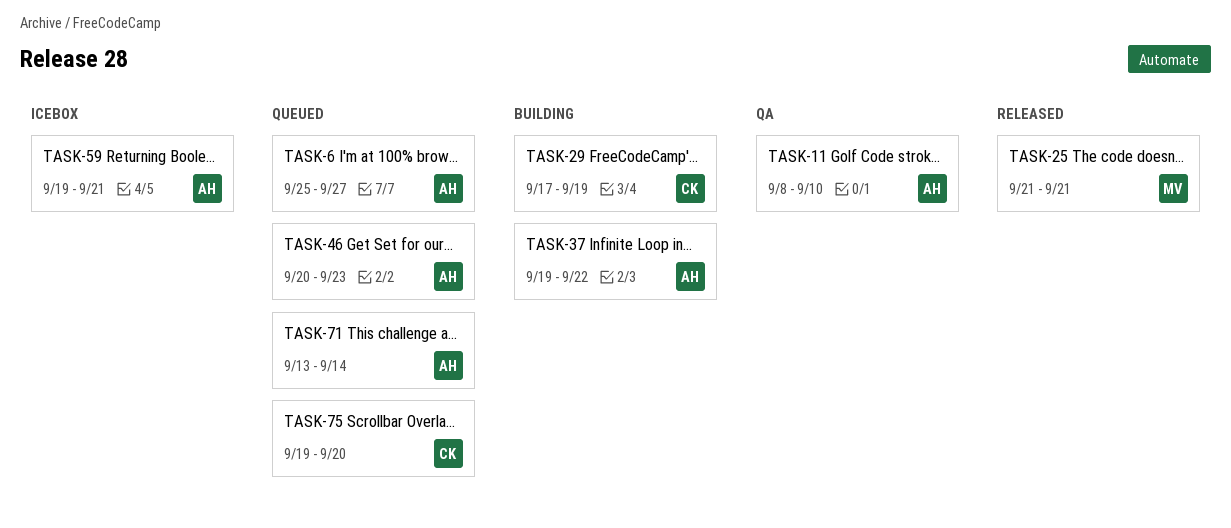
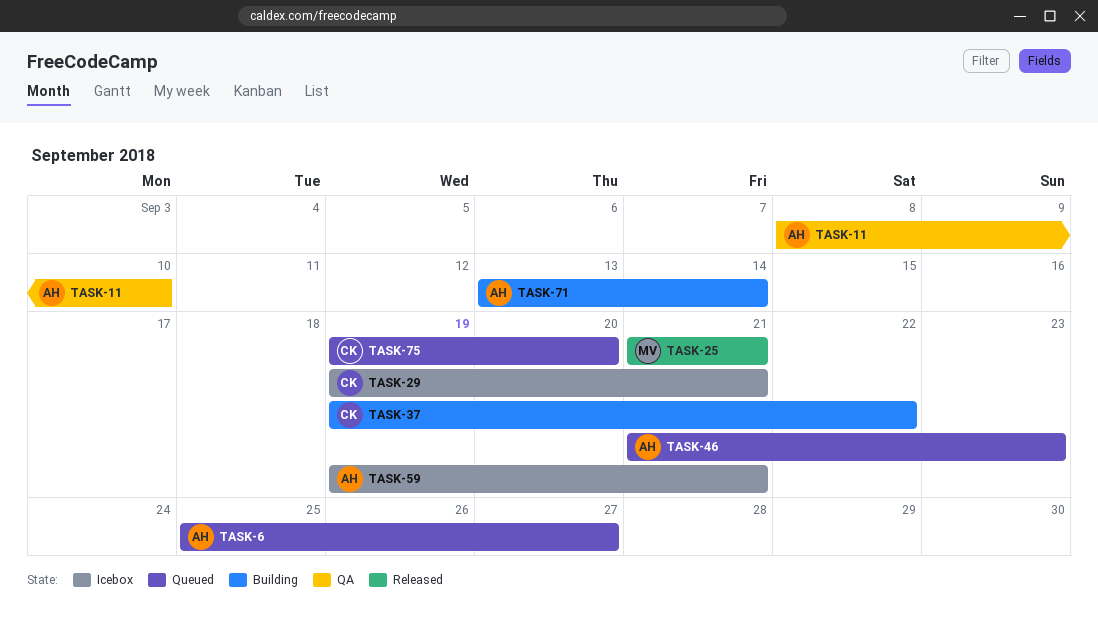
TASK-29, status: Building -> Icebox
TASK-29, start: Sep 17 -> Sep 19
TASK-29, due: Sep 19 -> Sep 21
TASK-37, owner: AH -> CK
TASK-46, start: Sep 20 -> Sep 21
TASK-71, status: Queued -> Building

